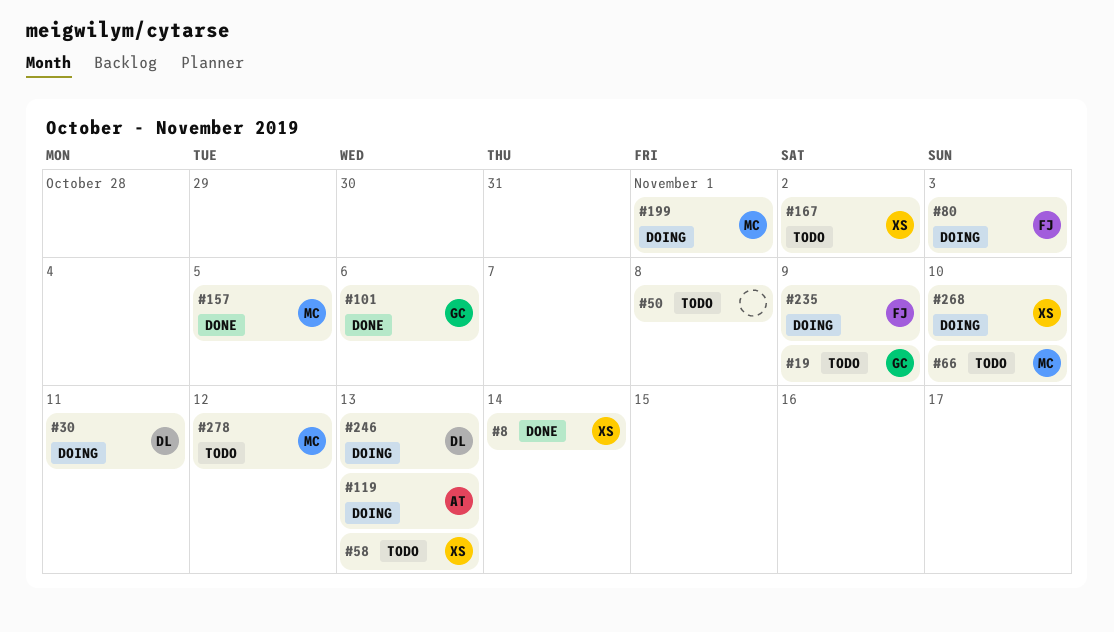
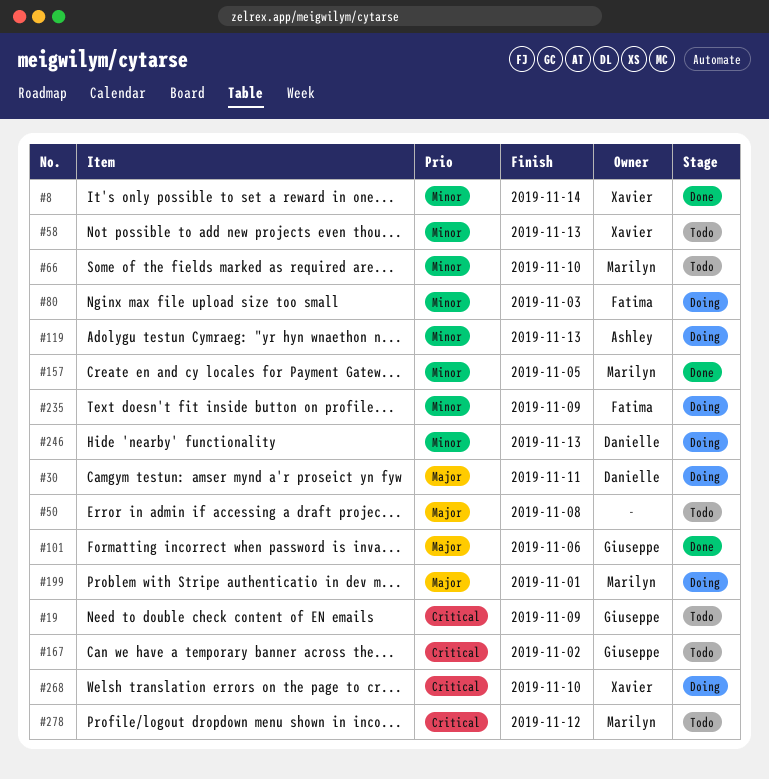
#167, owner: Xavier -> Giuseppe

